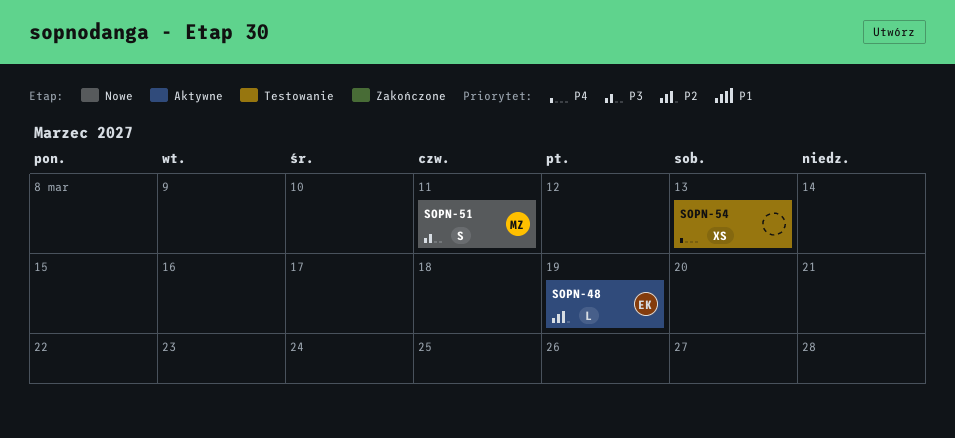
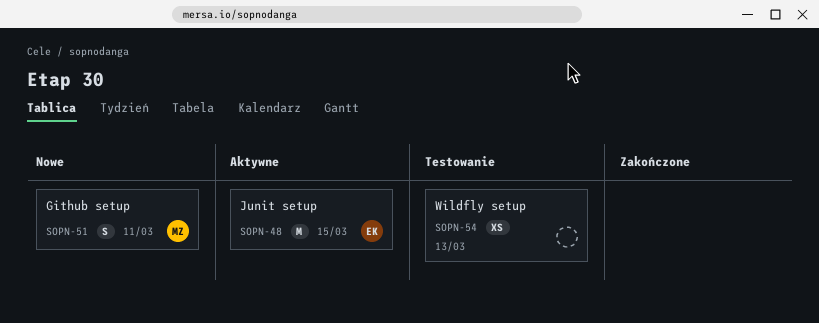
SOPN-48, estimate: L -> M
SOPN-48, due: Mar 19 -> Mar 15

